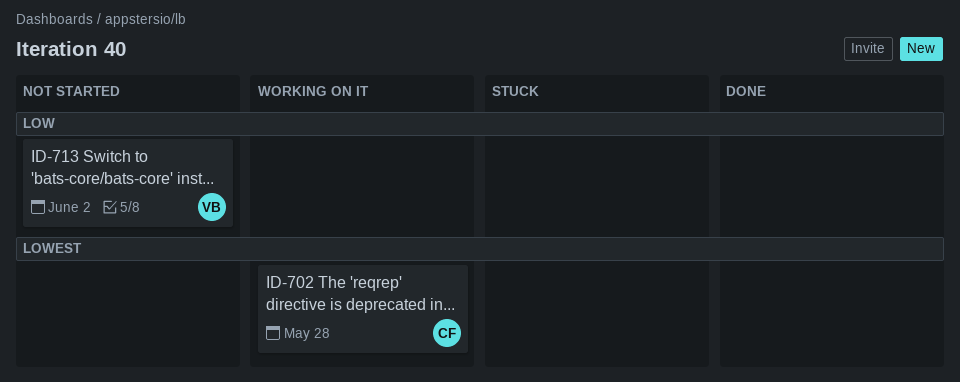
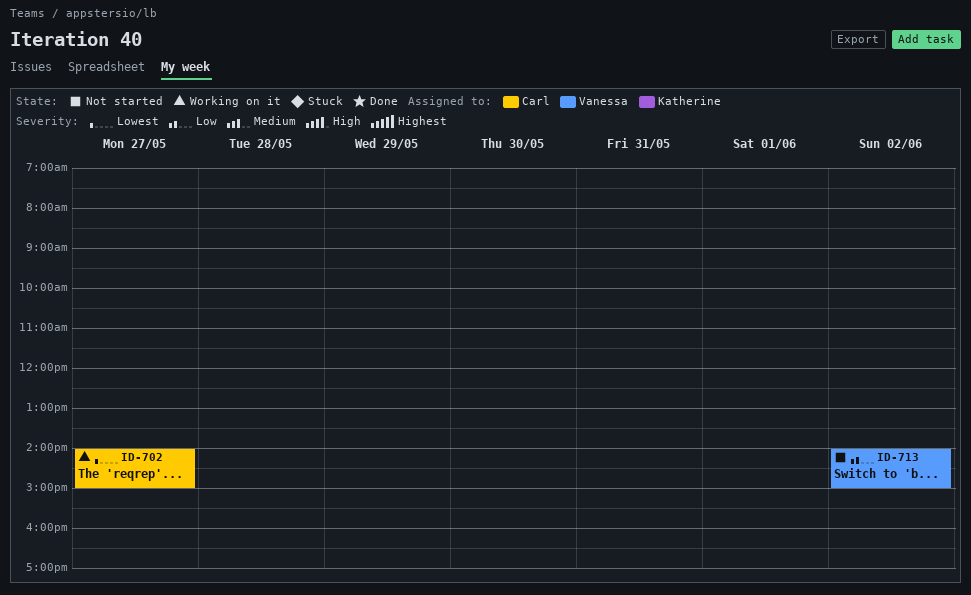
ID-702, day: May 28 -> May 27

